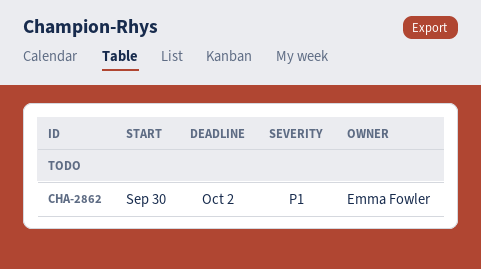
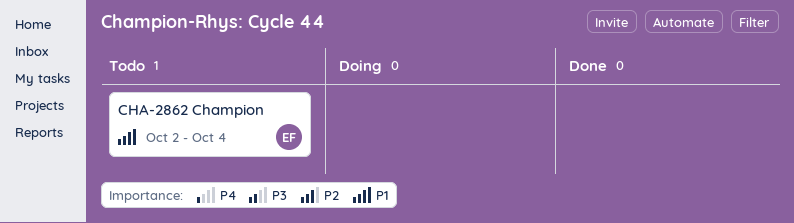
CHA-2862, start: Sep 30 -> Oct 2
CHA-2862, due: Oct 2 -> Oct 4

